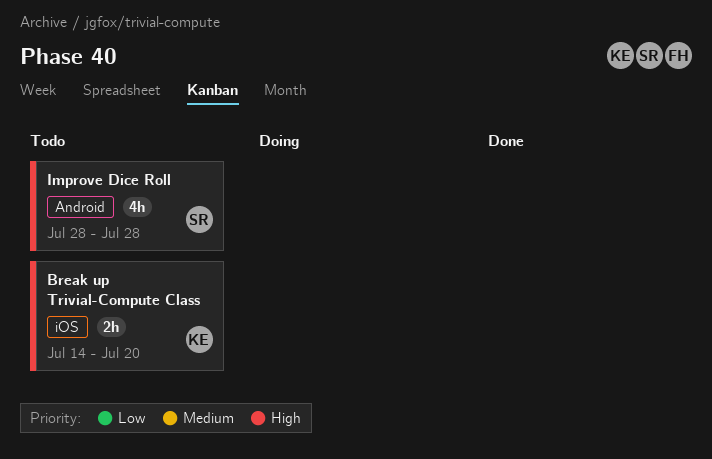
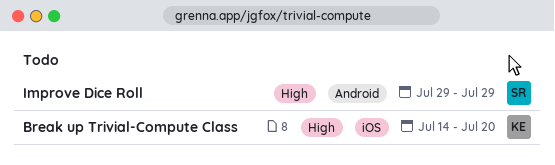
Improve Dice Roll, start: Jul 28 -> Jul 29
Improve Dice Roll, due: Jul 28 -> Jul 29

